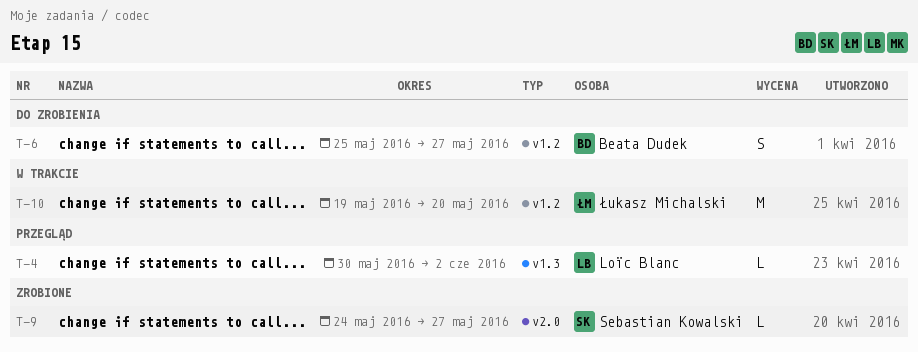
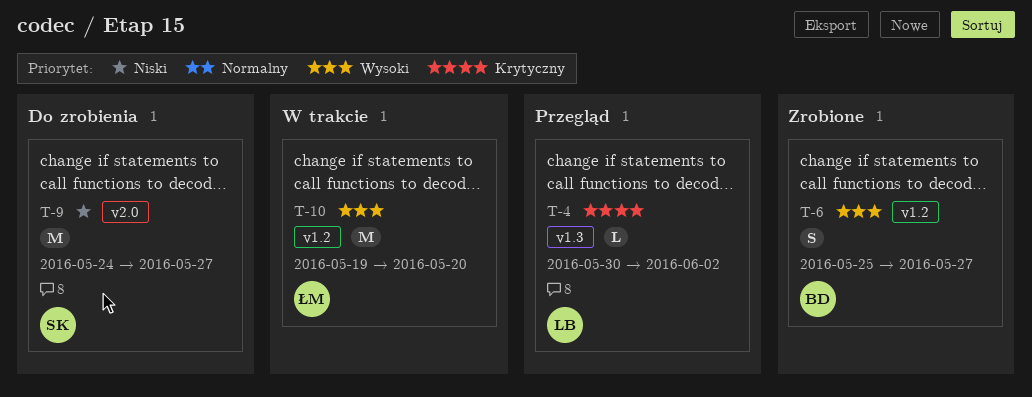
T-6, status: Do zrobienia -> Zrobione
T-9, status: Zrobione -> Do zrobienia
T-9, estimate: L -> M

